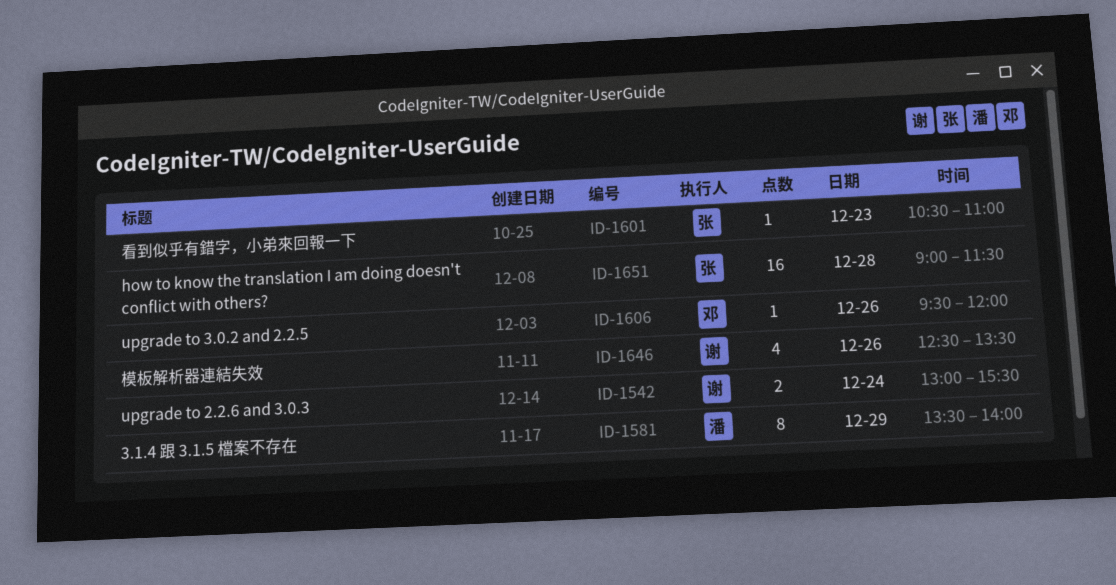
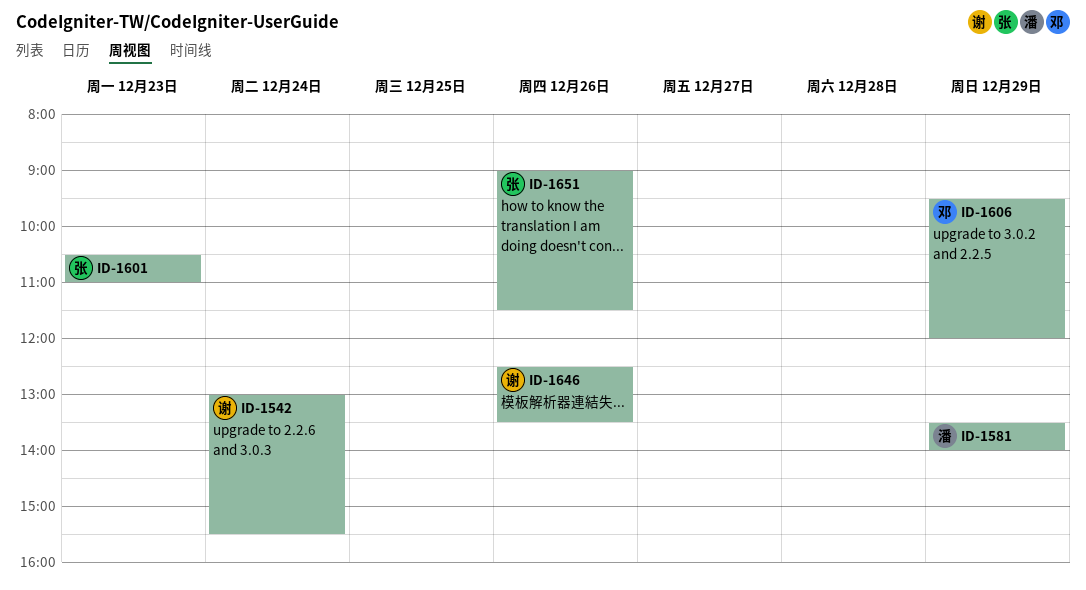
ID-1606, day: Dec 26 -> Dec 29
ID-1651, day: Dec 28 -> Dec 26

